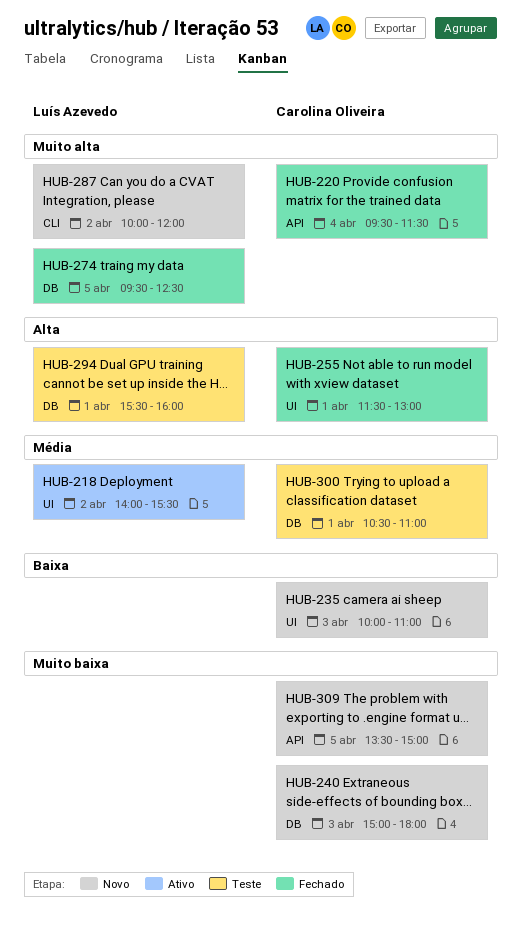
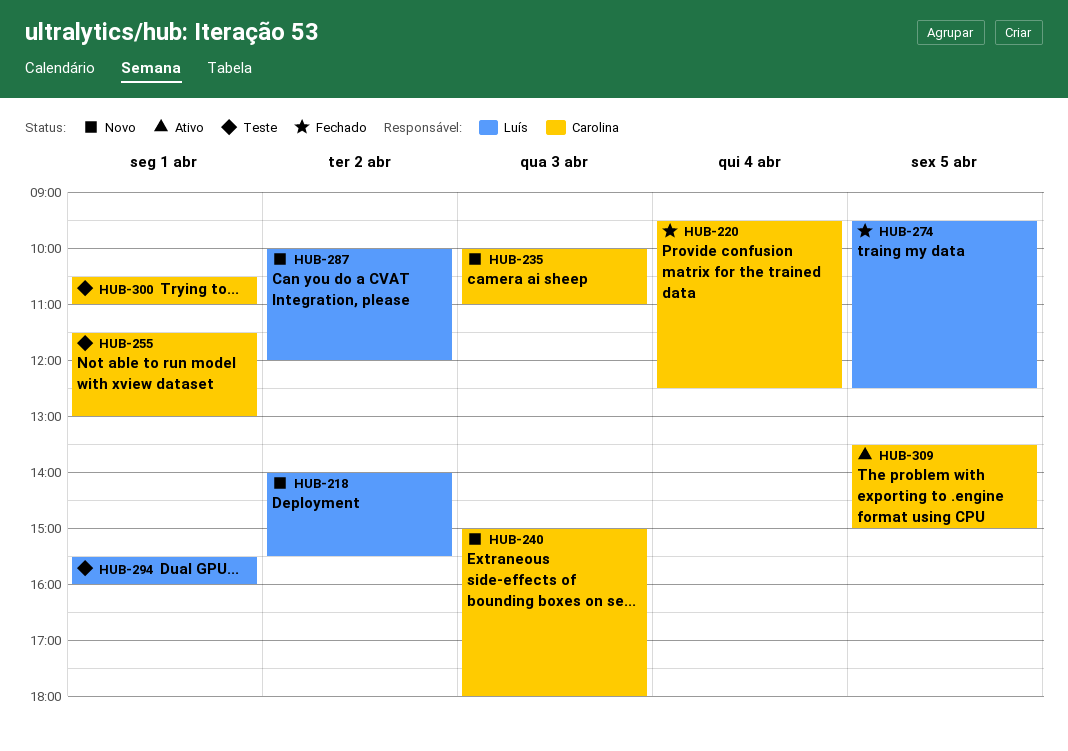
HUB-218, status: Ativo -> Novo
HUB-220, ends: 11:30 -> 12:30
HUB-255, status: Fechado -> Teste
HUB-309, status: Novo -> Ativo

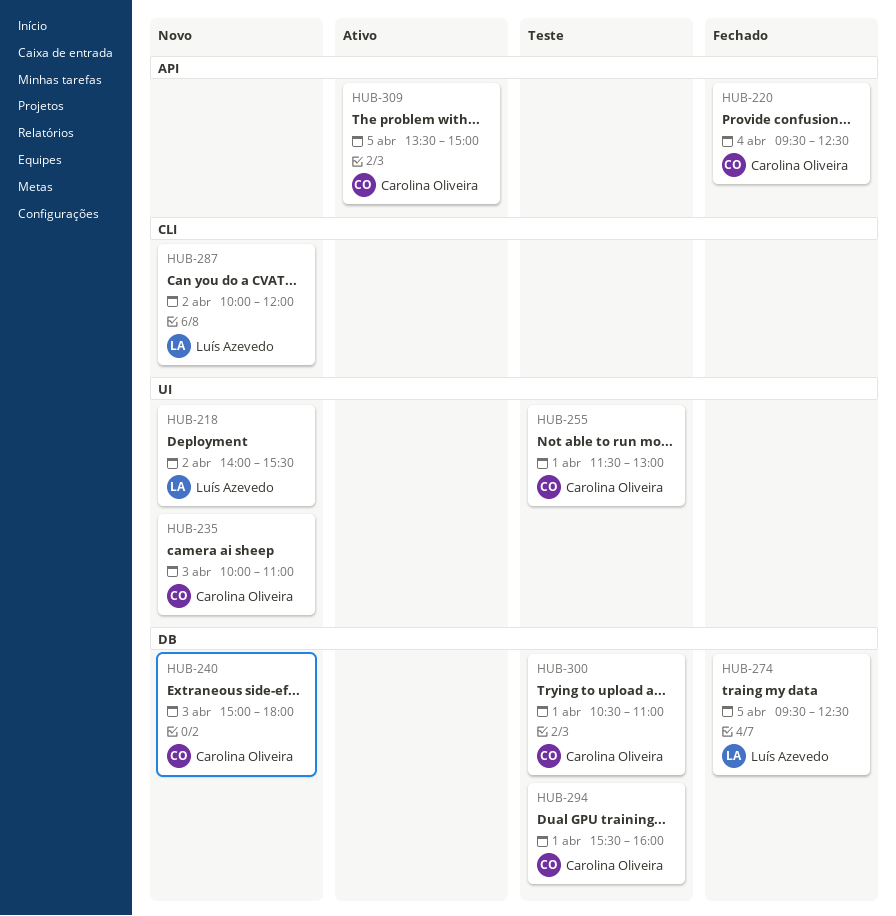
HUB-294, owner: Luís Azevedo -> Carolina Oliveira

